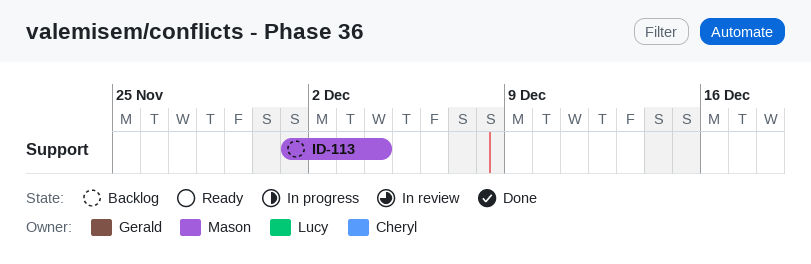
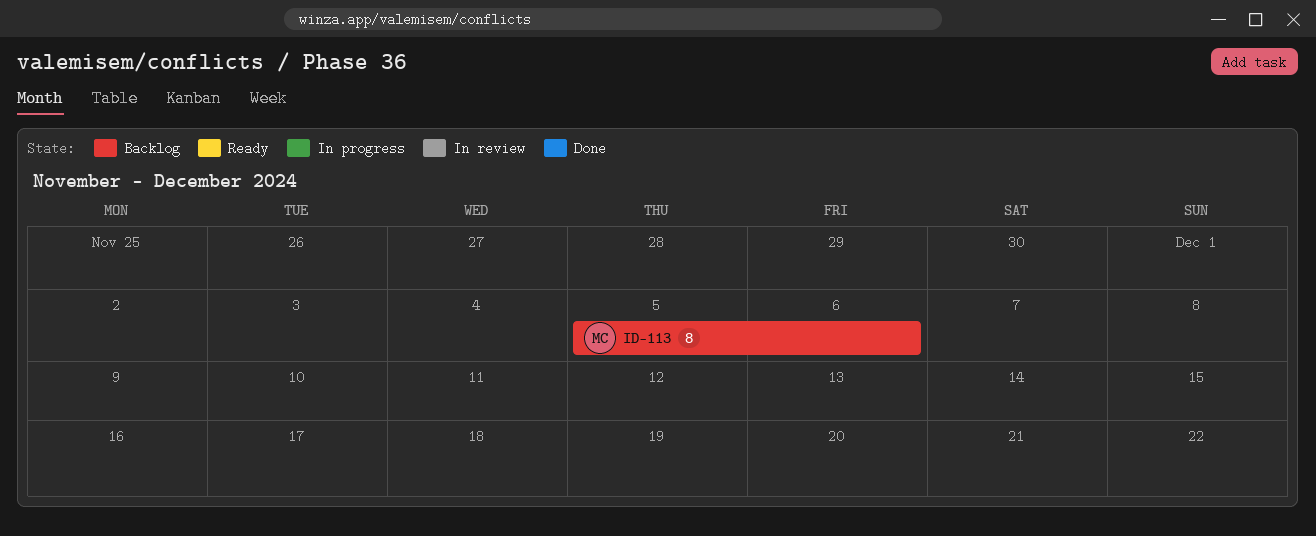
ID-113, start: Dec 1 -> Dec 5
ID-113, due: Dec 4 -> Dec 6

